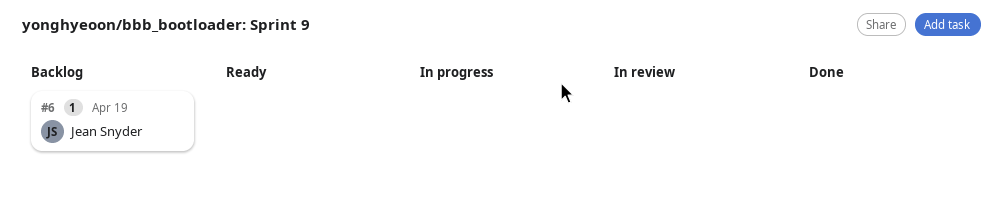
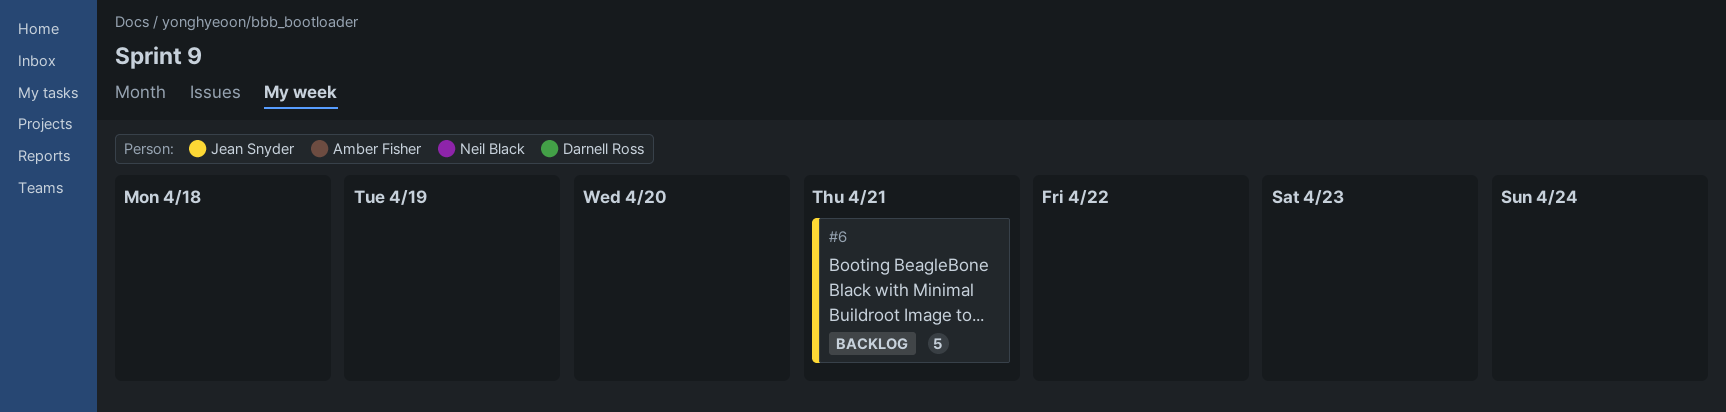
#6, estimate: 1 -> 5
#6, due: Apr 19 -> Apr 21

